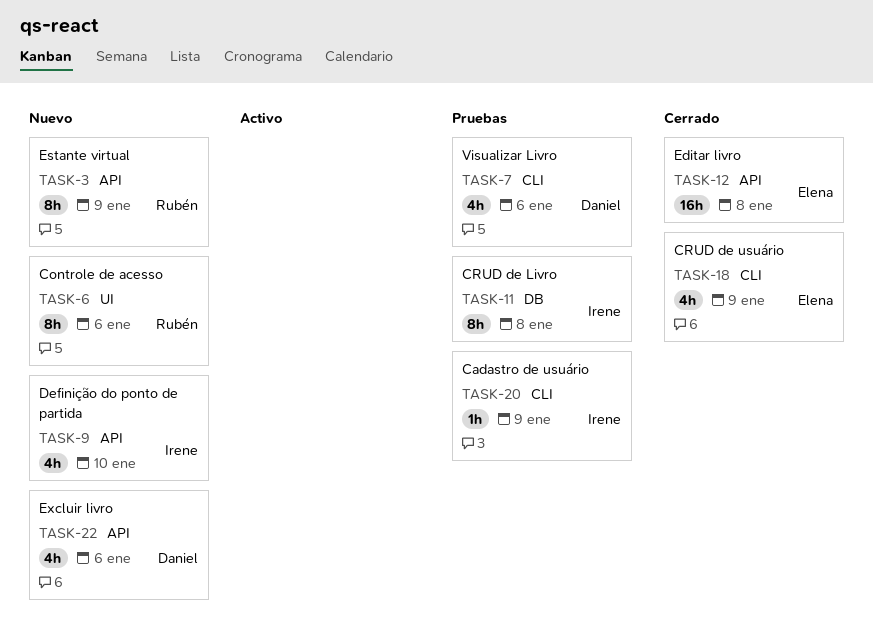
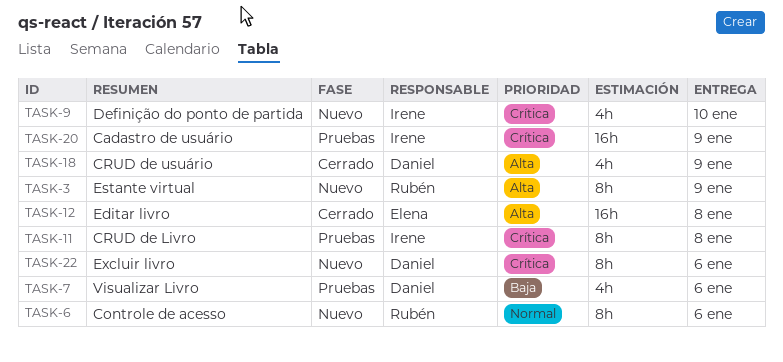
TASK-18, owner: Elena -> Daniel
TASK-20, estimate: 1h -> 16h
TASK-22, estimate: 4h -> 8h

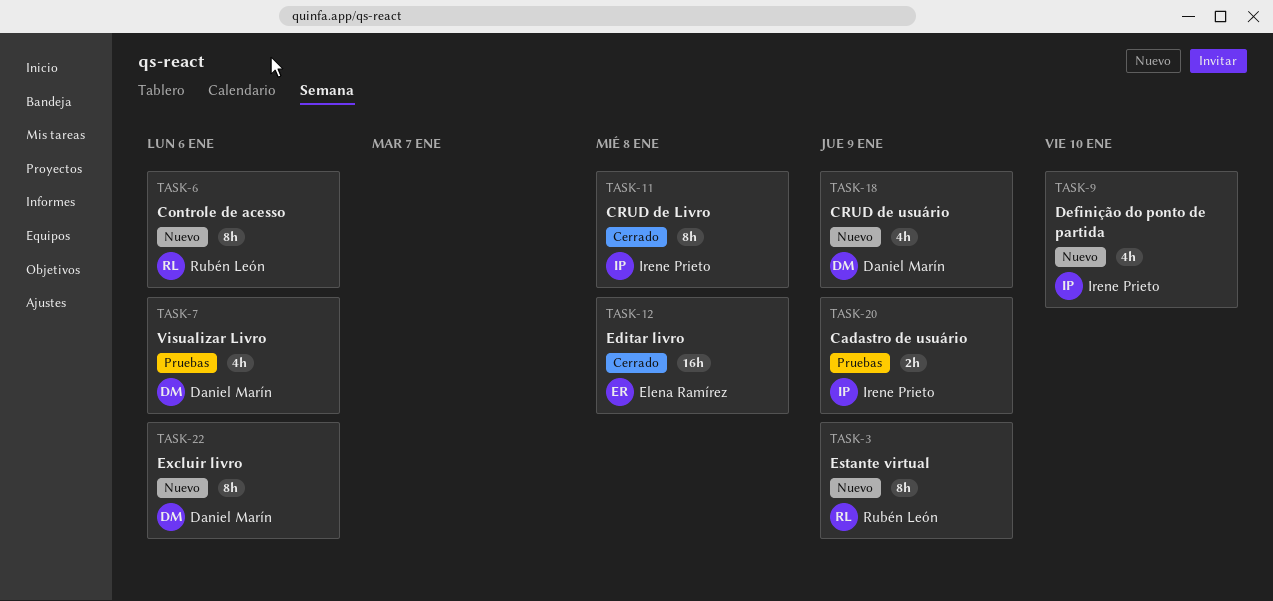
TASK-11, status: Pruebas -> Cerrado
TASK-18, status: Cerrado -> Nuevo
TASK-20, estimate: 16h -> 2h

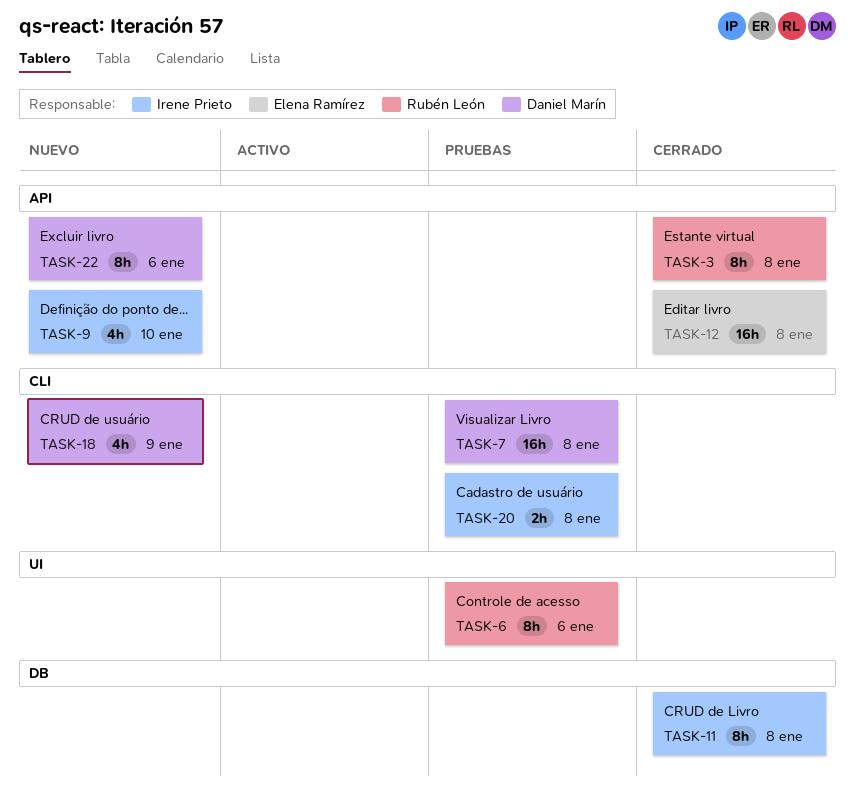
TASK-3, status: Nuevo -> Cerrado
TASK-3, due: Jan 9 -> Jan 8
TASK-6, status: Nuevo -> Pruebas
TASK-7, estimate: 4h -> 16h
TASK-7, due: Jan 6 -> Jan 8
TASK-20, due: Jan 9 -> Jan 8

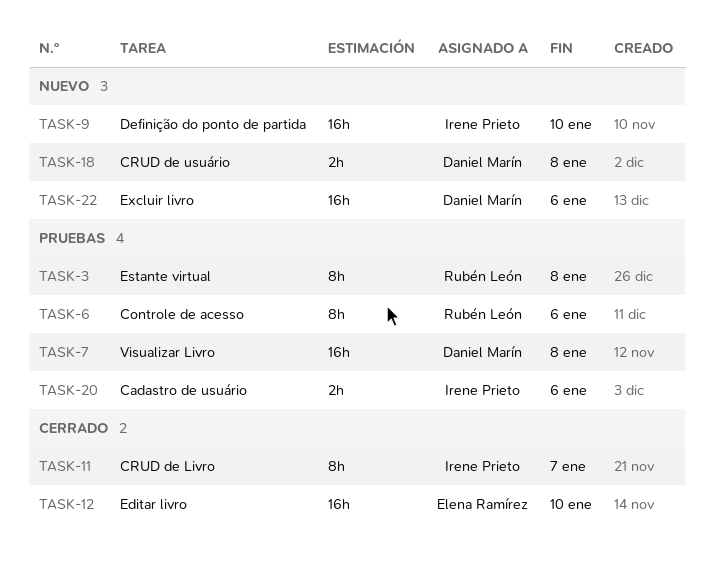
TASK-3, status: Cerrado -> Pruebas
TASK-9, estimate: 4h -> 16h
TASK-11, due: Jan 8 -> Jan 7
TASK-12, due: Jan 8 -> Jan 10
TASK-18, estimate: 4h -> 2h
TASK-18, due: Jan 9 -> Jan 8
TASK-20, due: Jan 8 -> Jan 6
TASK-22, estimate: 8h -> 16h

